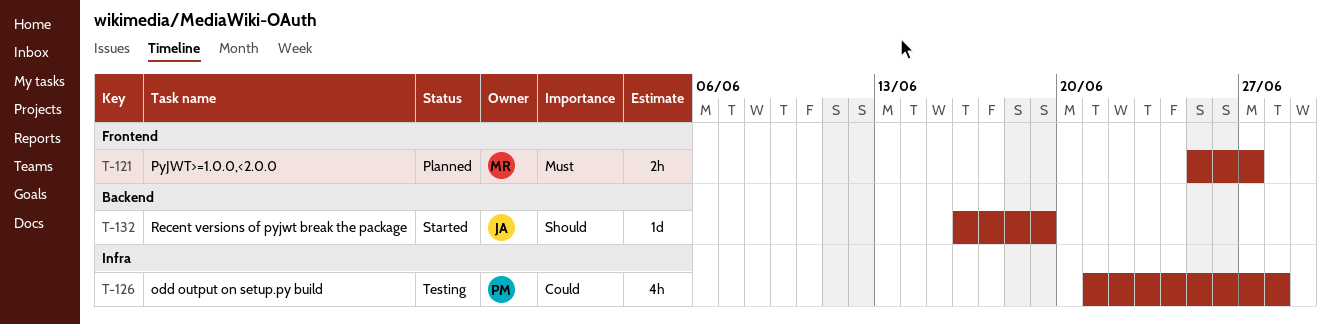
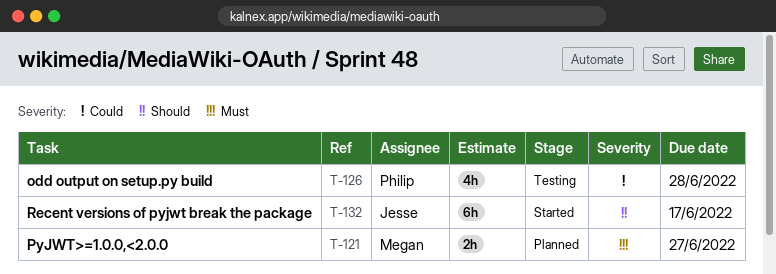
T-132, estimate: 1d -> 6h
T-132, due: Jun 19 -> Jun 17

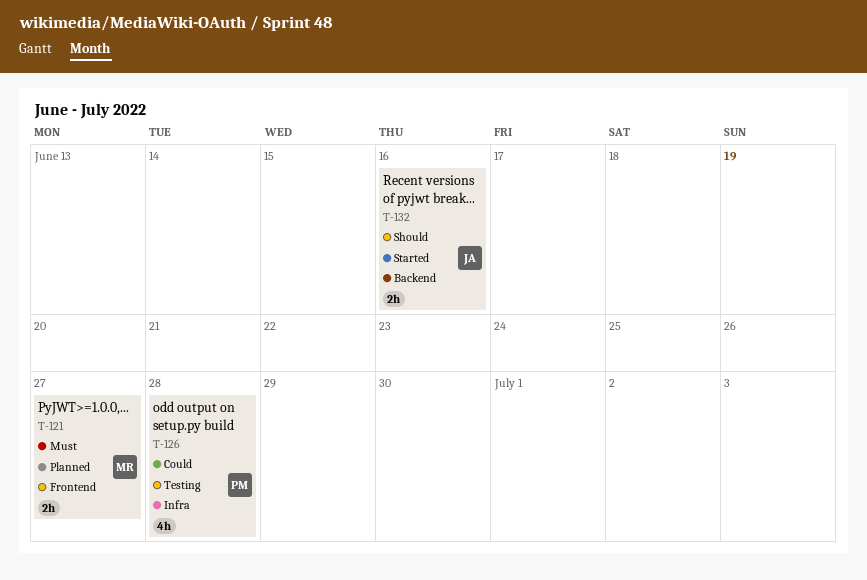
T-132, estimate: 6h -> 2h
T-132, due: Jun 17 -> Jun 16

